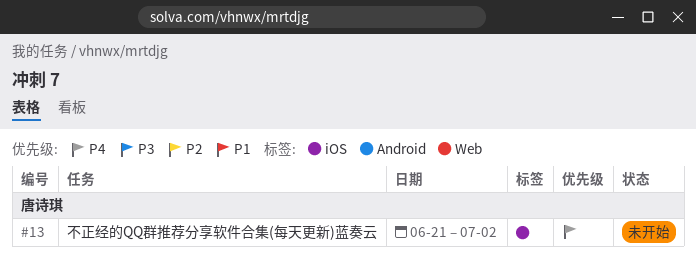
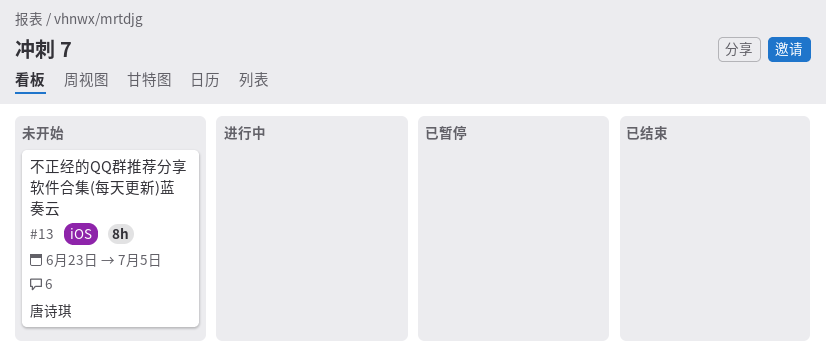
#13, start: Jun 21 -> Jun 23
#13, due: Jul 2 -> Jul 5

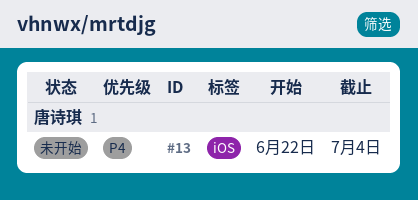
#13, start: Jun 23 -> Jun 22
#13, due: Jul 5 -> Jul 4

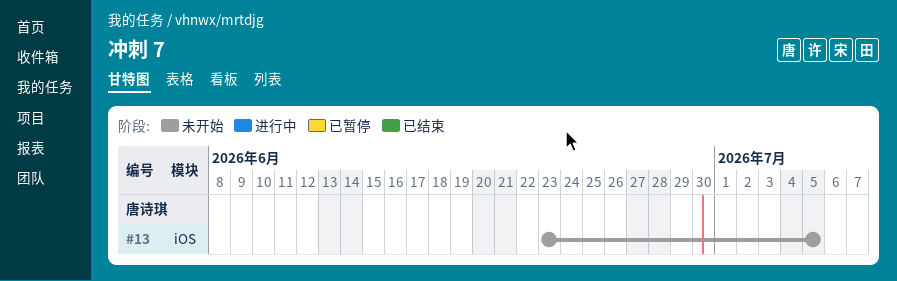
#13, start: Jun 22 -> Jun 23
#13, due: Jul 4 -> Jul 5

